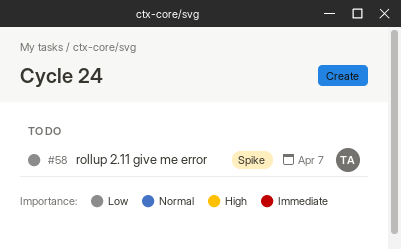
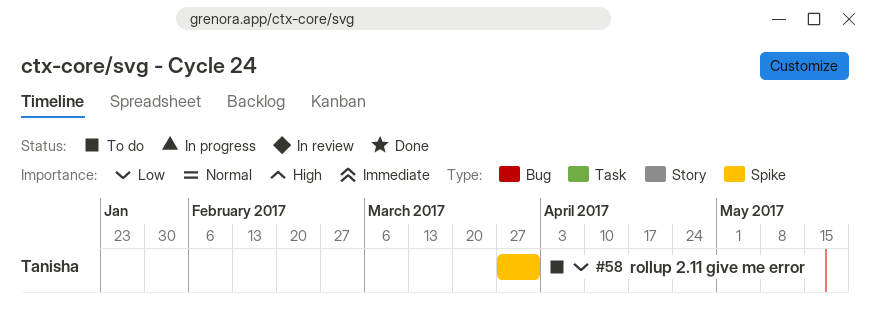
#58, due: Apr 7 -> Mar 31

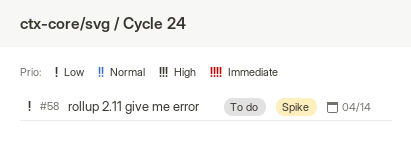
#58, due: Mar 31 -> Apr 14

